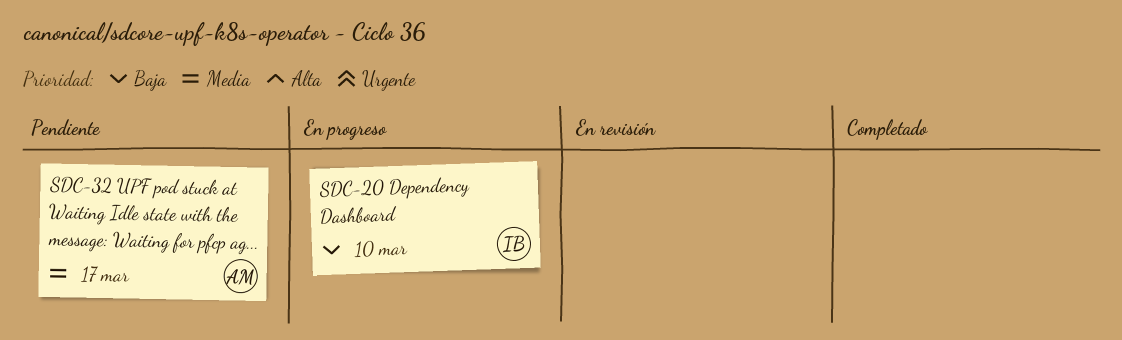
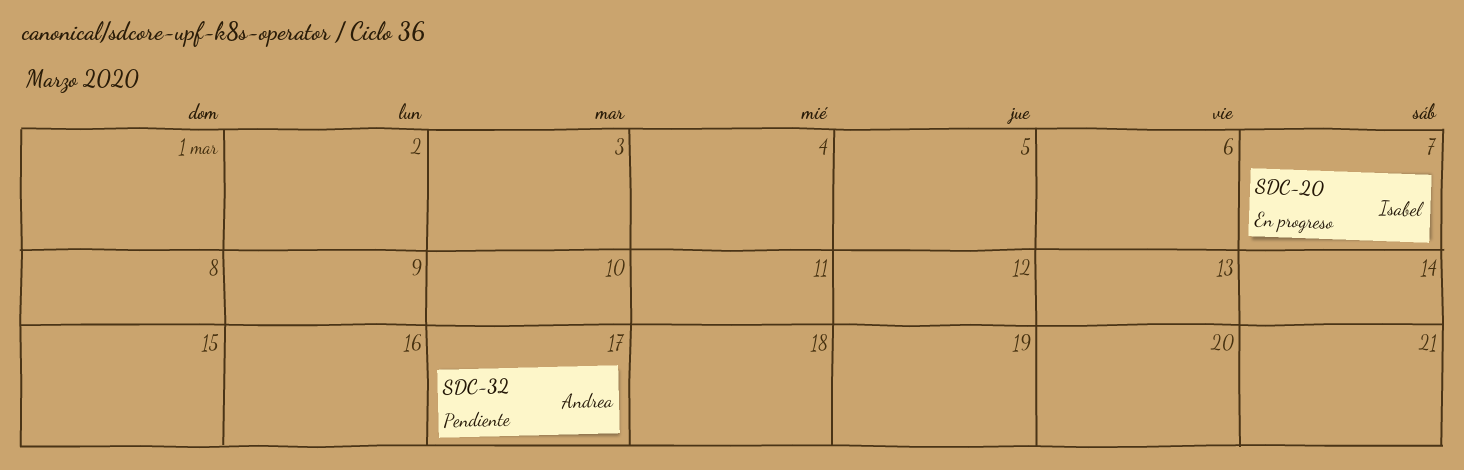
SDC-20, due: Mar 10 -> Mar 7

